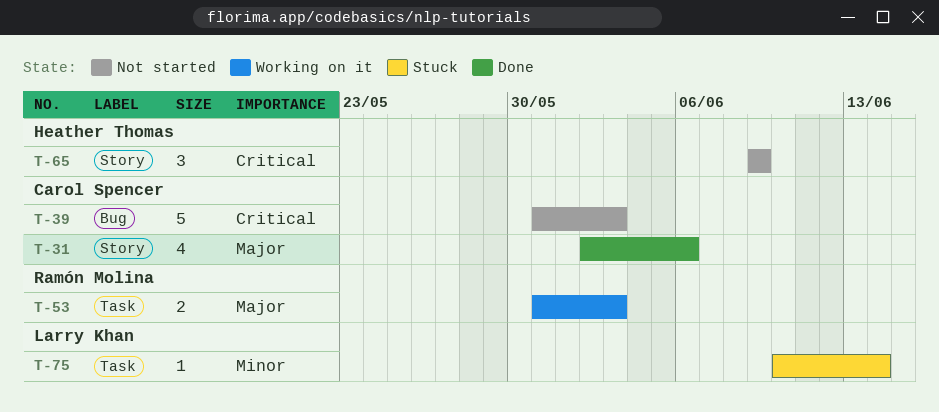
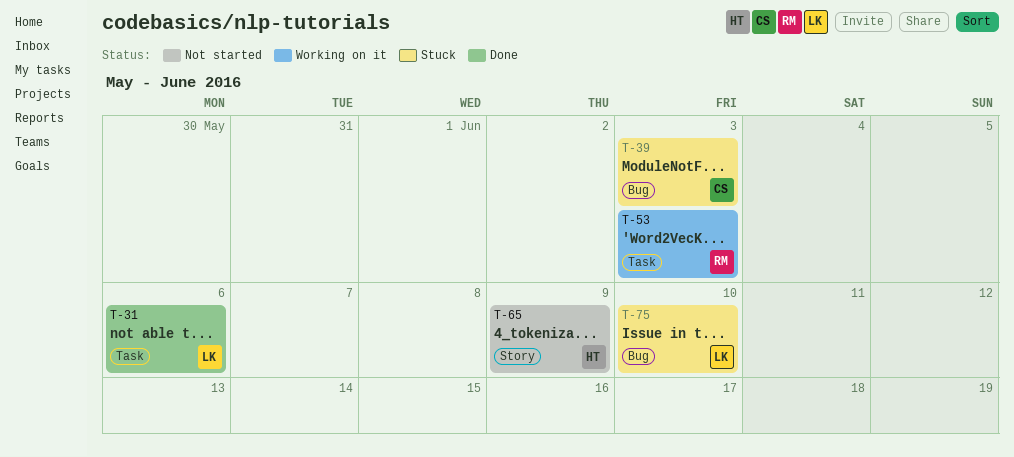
T-31, owner: Carol Spencer -> Larry Khan
T-31, label: Story -> Task
T-39, status: Not started -> Stuck
T-75, label: Task -> Bug
T-75, due: Jun 14 -> Jun 10

